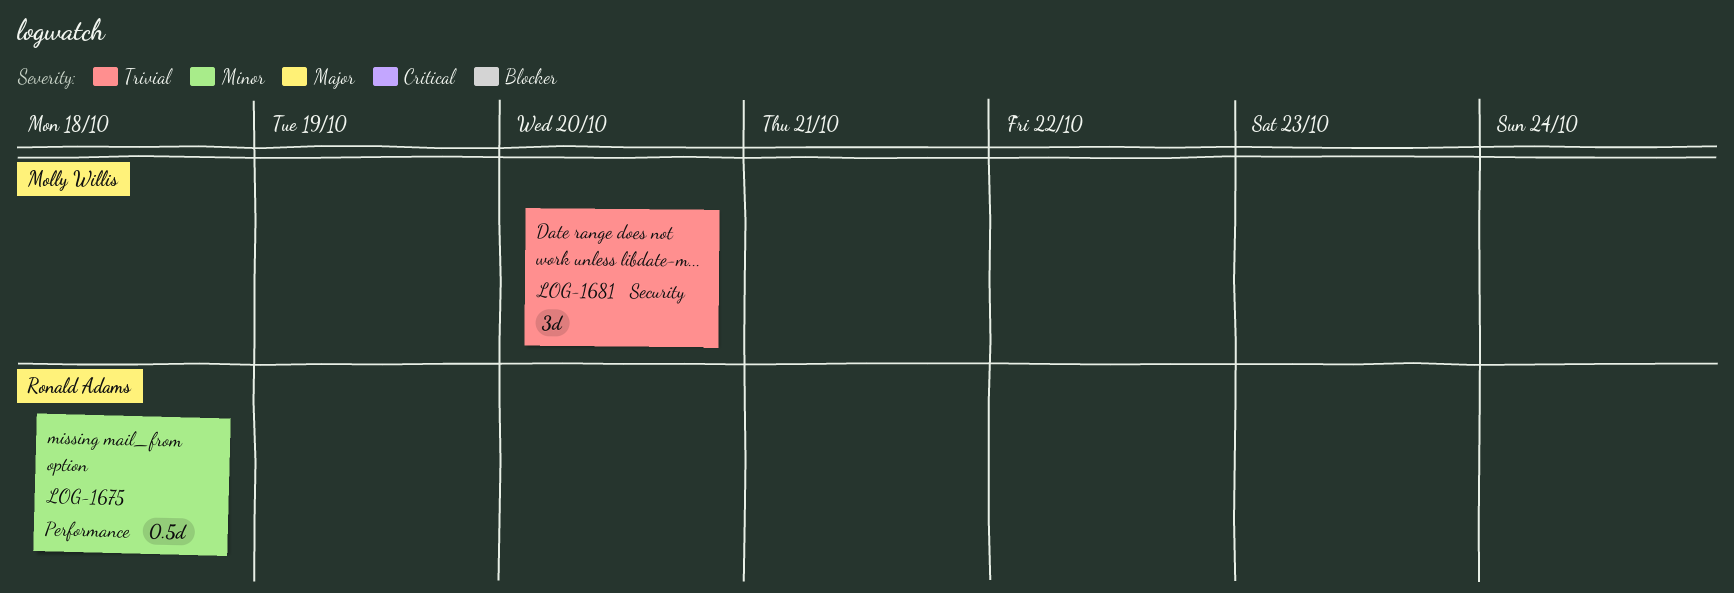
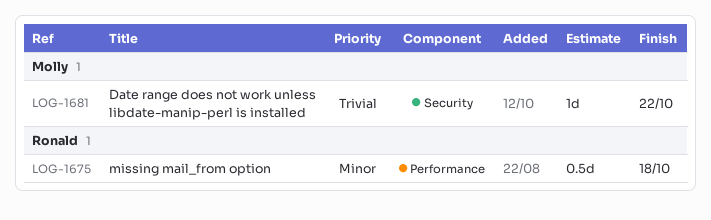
LOG-1681, estimate: 3d -> 1d
LOG-1681, due: Oct 20 -> Oct 22

